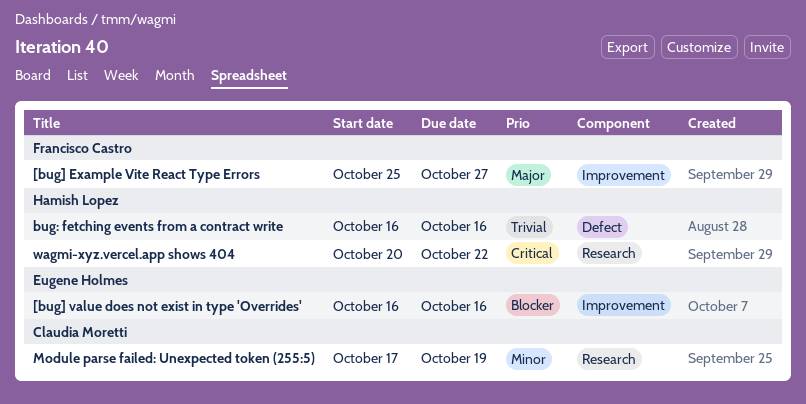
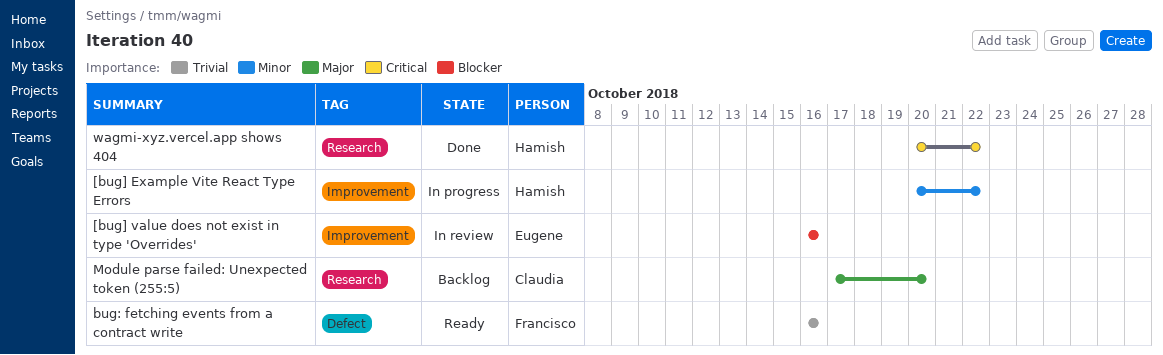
[bug] Example Vite React Type Errors, owner: Francisco Castro -> Hamish Lopez
[bug] Example Vite React Type Errors, priority: Major -> Minor
[bug] Example Vite React Type Errors, start: Oct 25 -> Oct 20
[bug] Example Vite React Type Errors, due: Oct 27 -> Oct 22
bug: fetching events from a contract write, owner: Hamish Lopez -> Francisco Castro
Module parse failed: Unexpected token (255:5), priority: Minor -> Major
Module parse failed: Unexpected token (255:5), due: Oct 19 -> Oct 20

